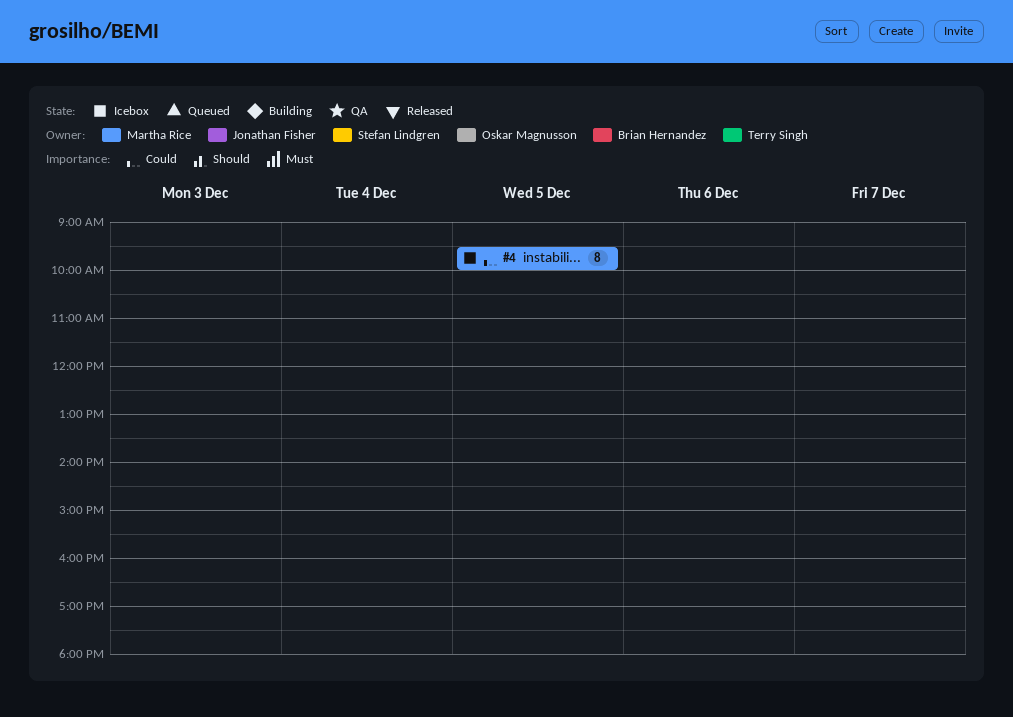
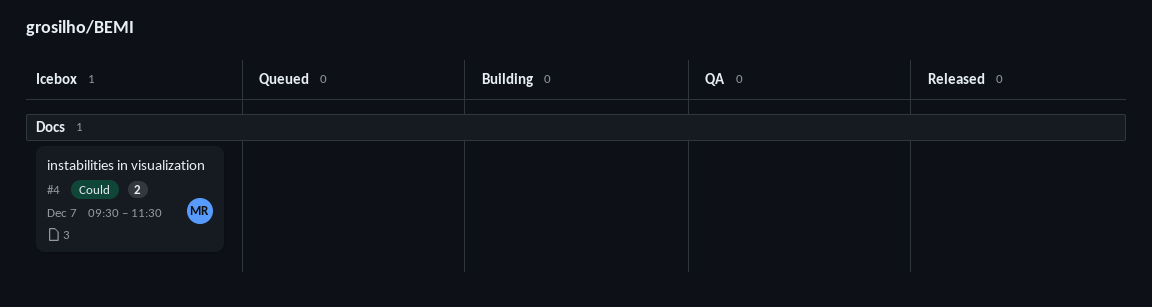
#4, estimate: 8 -> 2
#4, day: Dec 5 -> Dec 7
#4, ends: 10:00 -> 11:30

